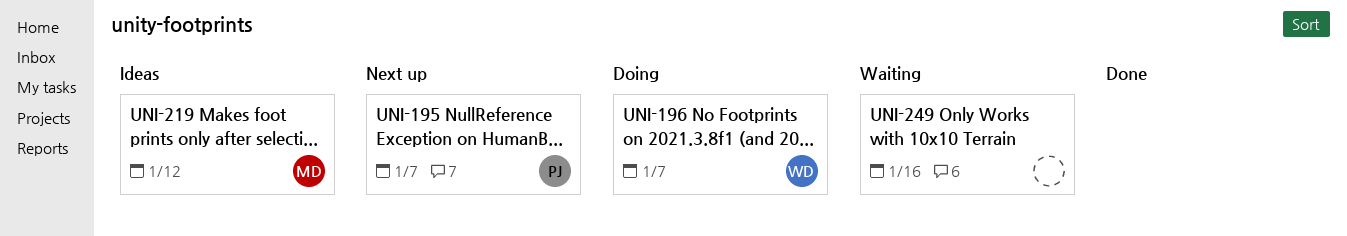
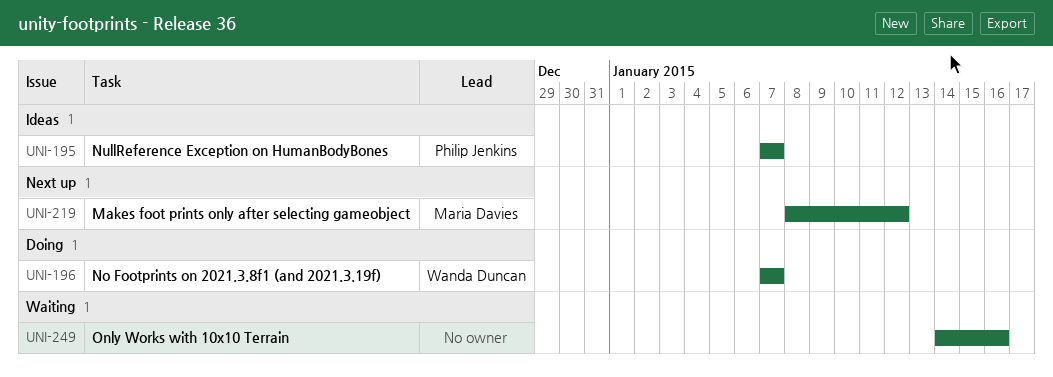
UNI-195, status: Next up -> Ideas
UNI-219, status: Ideas -> Next up

